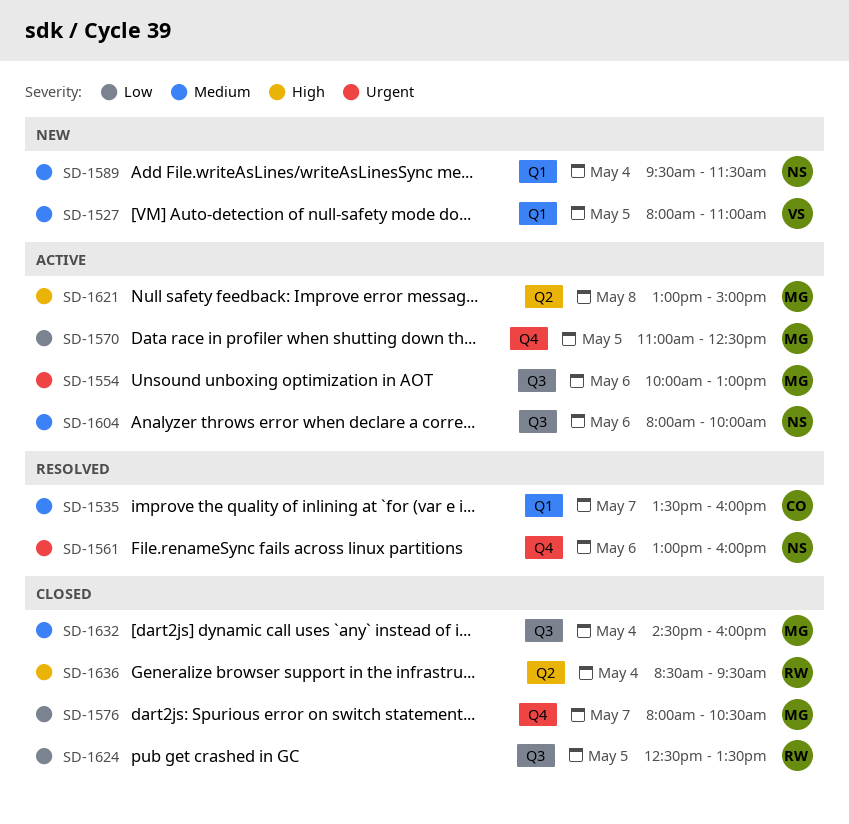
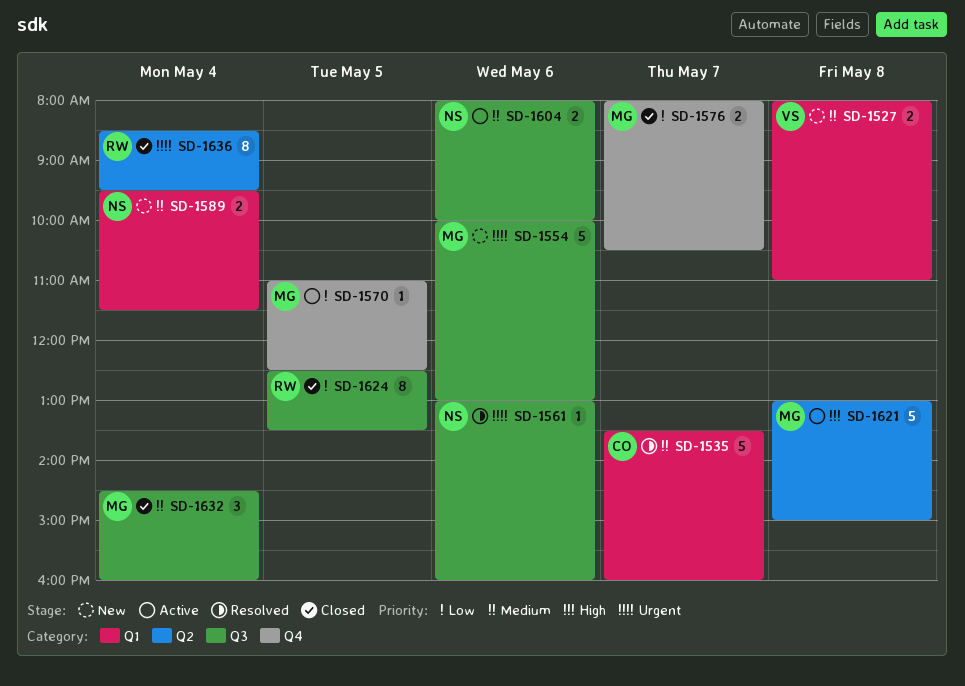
SD-1527, day: May 5 -> May 8
SD-1554, status: Active -> New
SD-1561, label: Q4 -> Q3
SD-1636, priority: High -> Urgent

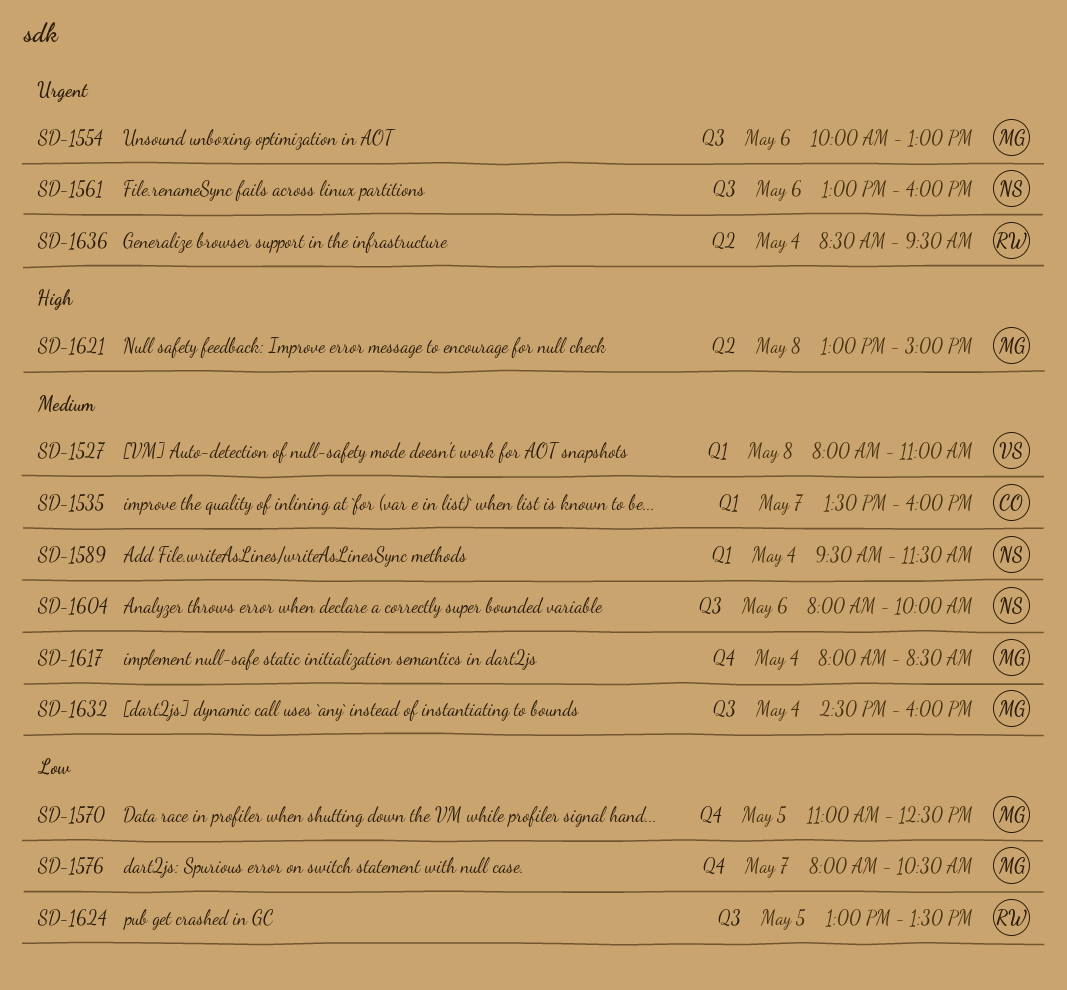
SD-1617: none -> present
SD-1624, begins: 12:30 -> 13:00

